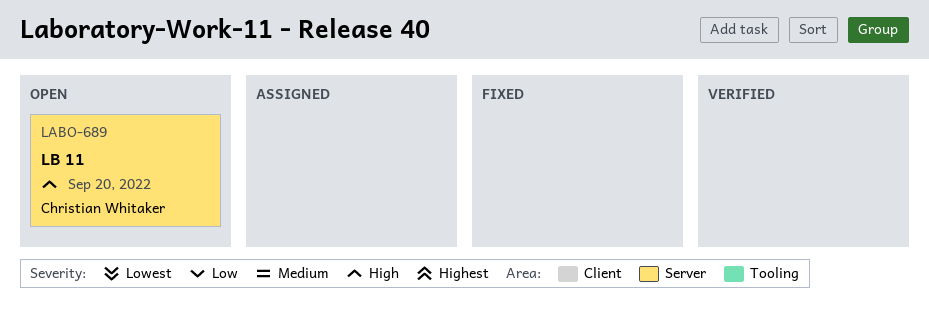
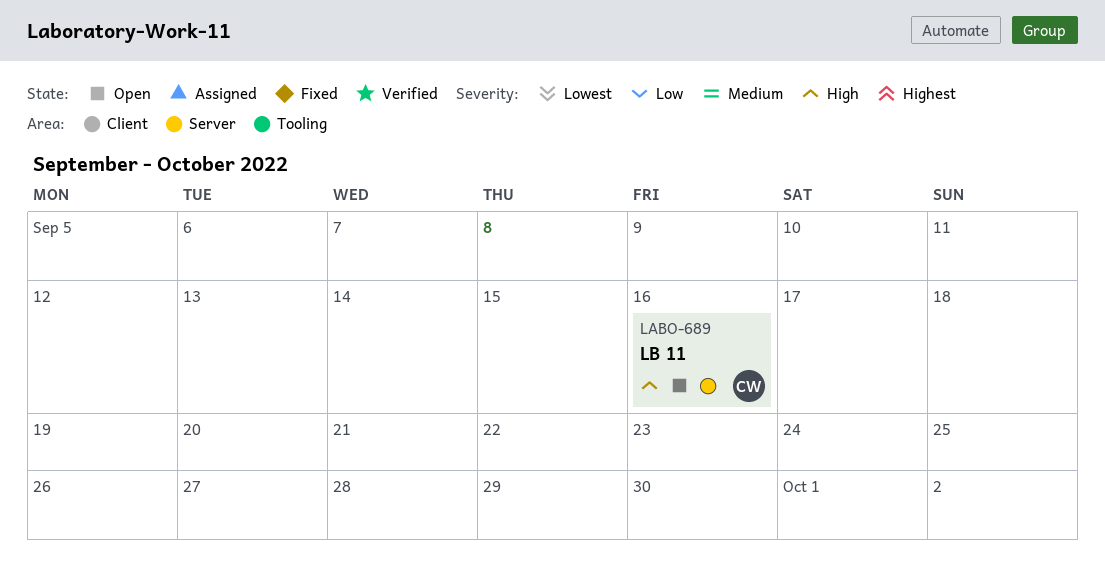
LABO-689, due: Sep 20 -> Sep 16

